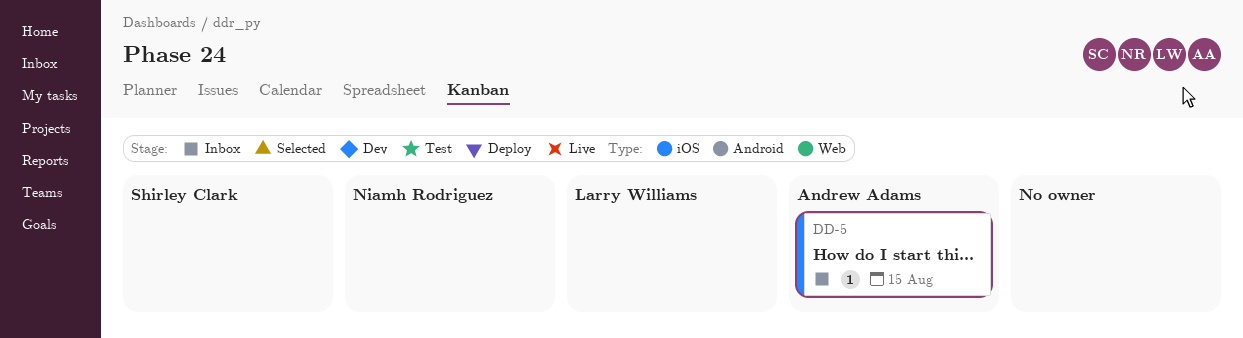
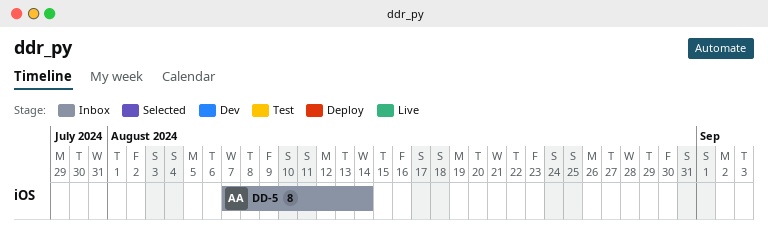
DD-5, estimate: 1 -> 8
DD-5, due: Aug 15 -> Aug 14

